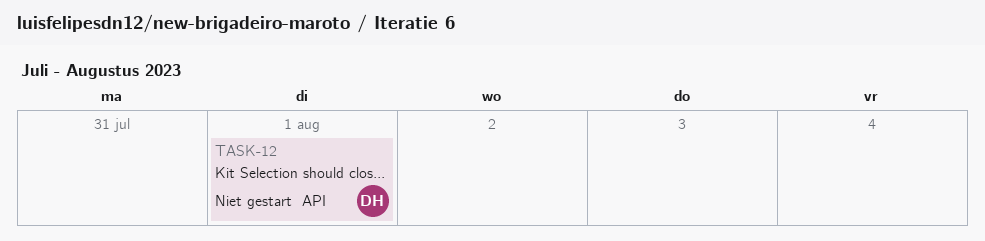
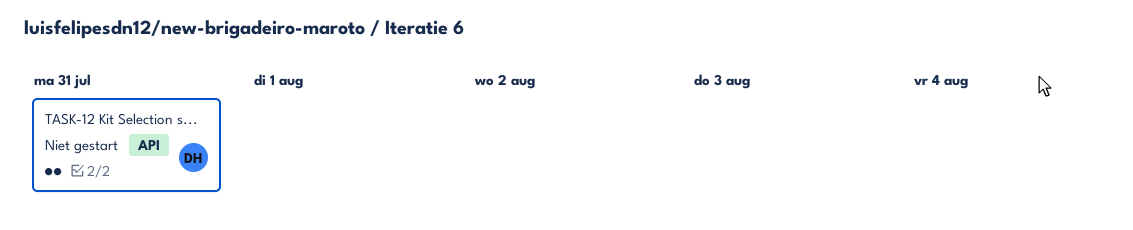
TASK-12, due: Aug 1 -> Jul 31

